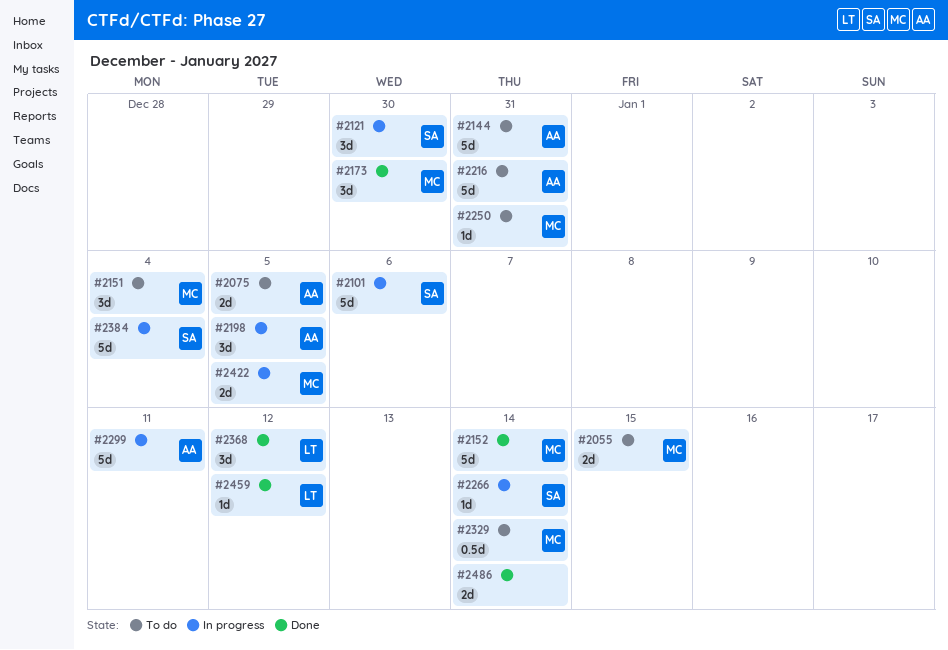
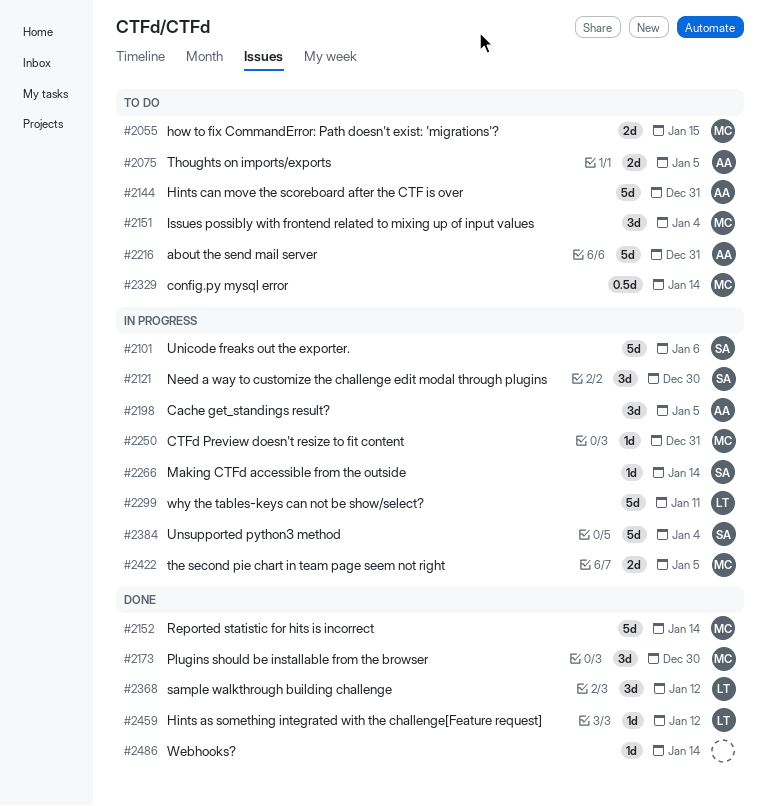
#2250, status: To do -> In progress
#2299, owner: AA -> LT
#2486, estimate: 2d -> 1d

